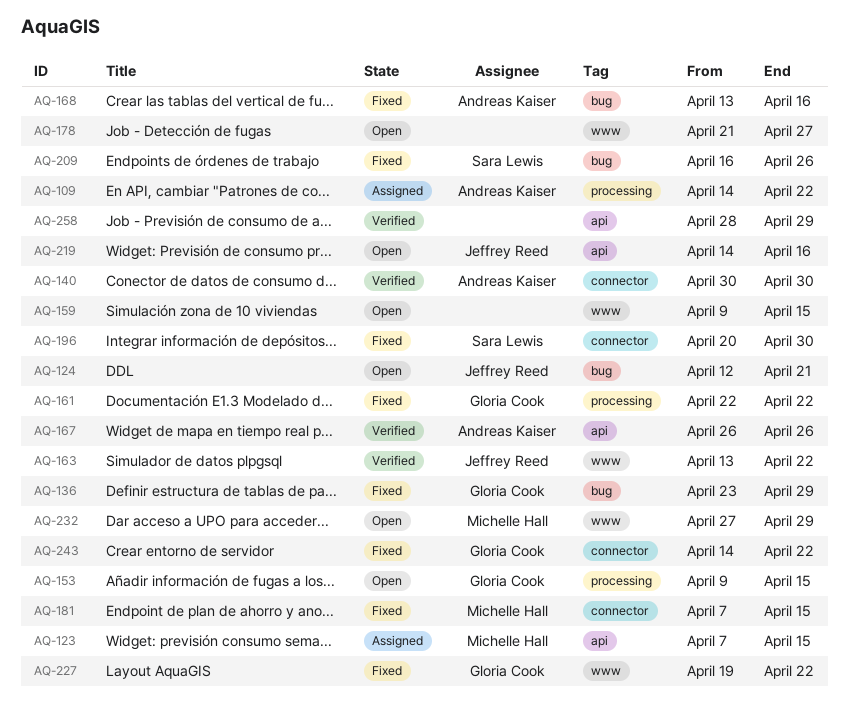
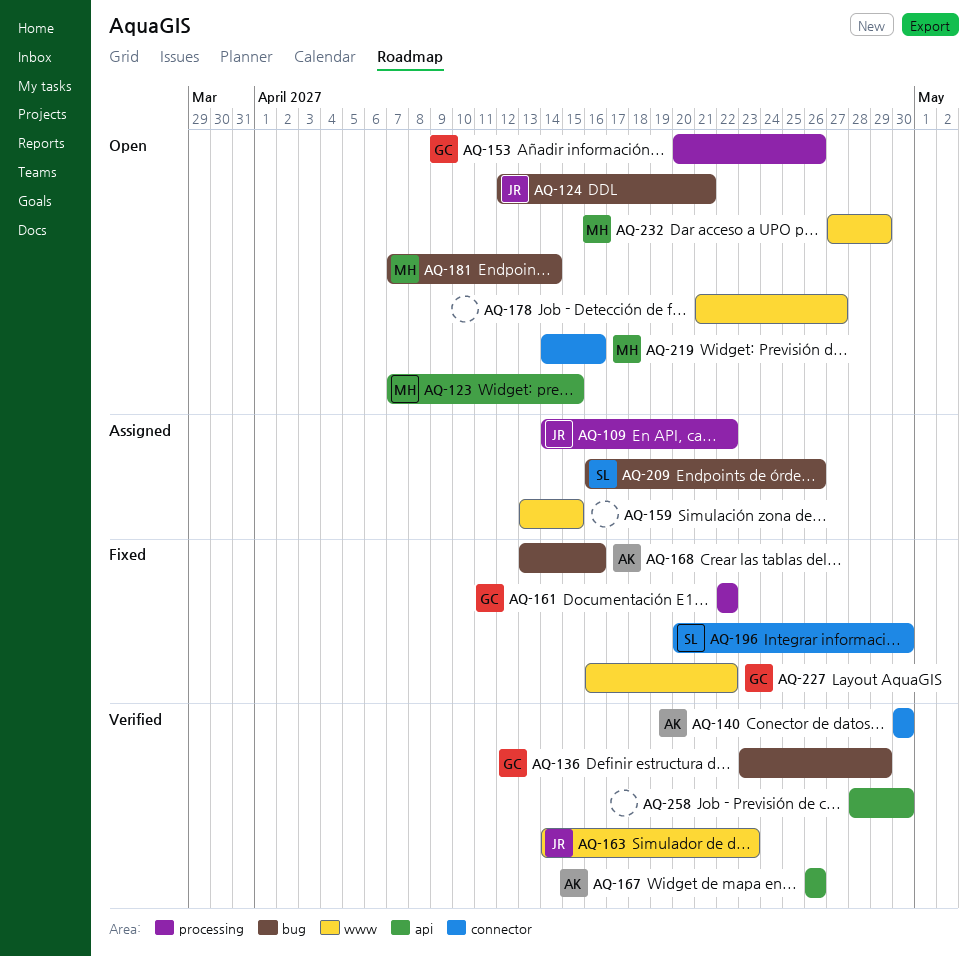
AQ-109, owner: Andreas Kaiser -> Jeffrey Reed
AQ-123, status: Assigned -> Open
AQ-136, status: Fixed -> Verified
AQ-153, start: Apr 9 -> Apr 20
AQ-153, due: Apr 15 -> Apr 26
AQ-159, status: Open -> Assigned
AQ-159, start: Apr 9 -> Apr 13
AQ-163, start: Apr 13 -> Apr 14
AQ-163, due: Apr 22 -> Apr 23
AQ-181, status: Fixed -> Open
AQ-181, label: connector -> bug
AQ-181, due: Apr 15 -> Apr 14
AQ-209, status: Fixed -> Assigned
AQ-219, owner: Jeffrey Reed -> Michelle Hall
AQ-219, label: api -> connector
AQ-227, start: Apr 19 -> Apr 16
AQ-243: present -> none
AQ-258, due: Apr 29 -> Apr 30

